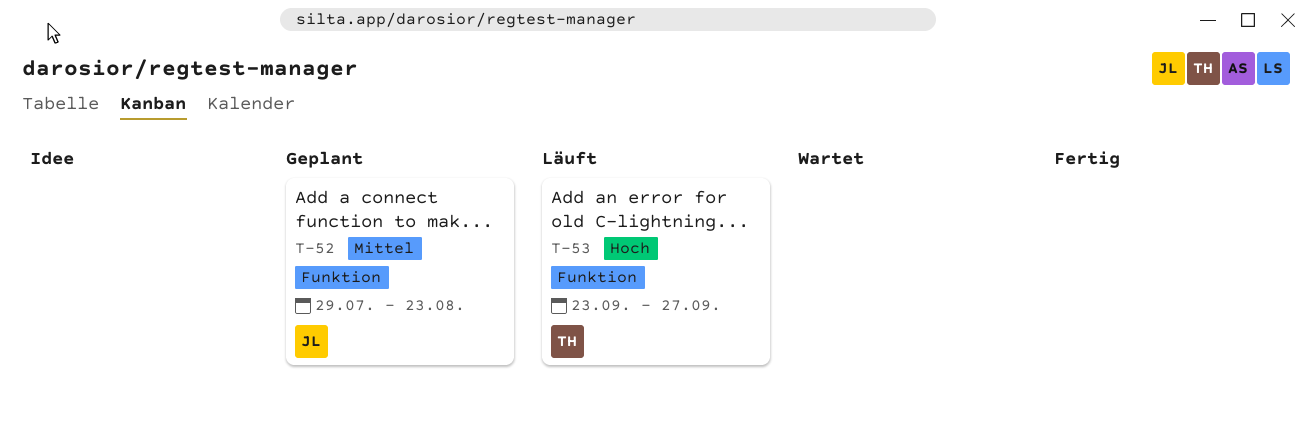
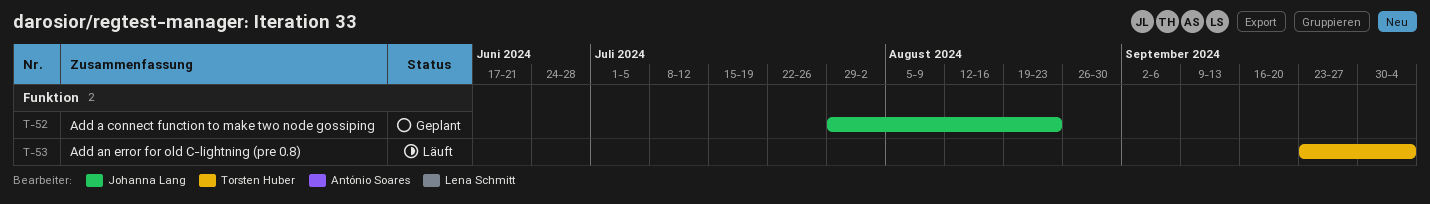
T-53, due: Sep 27 -> Oct 4

